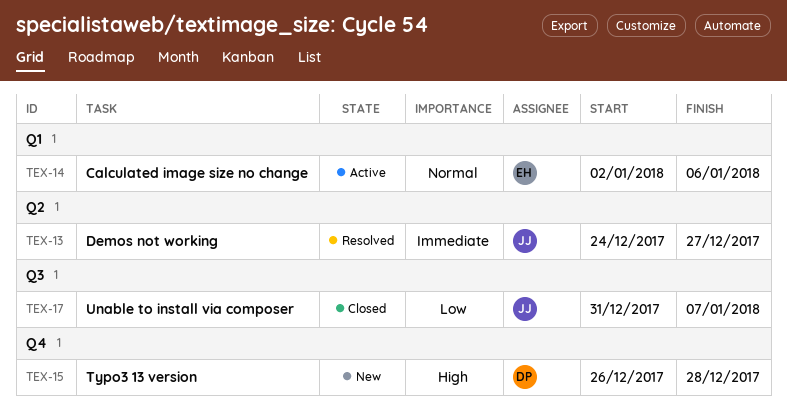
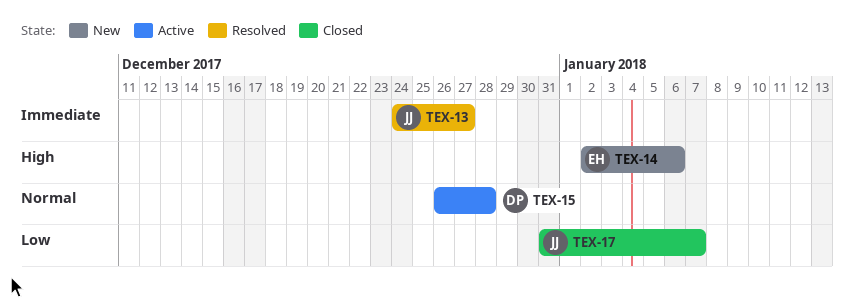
TEX-14, status: Active -> New
TEX-14, priority: Normal -> High
TEX-15, status: New -> Active
TEX-15, priority: High -> Normal

